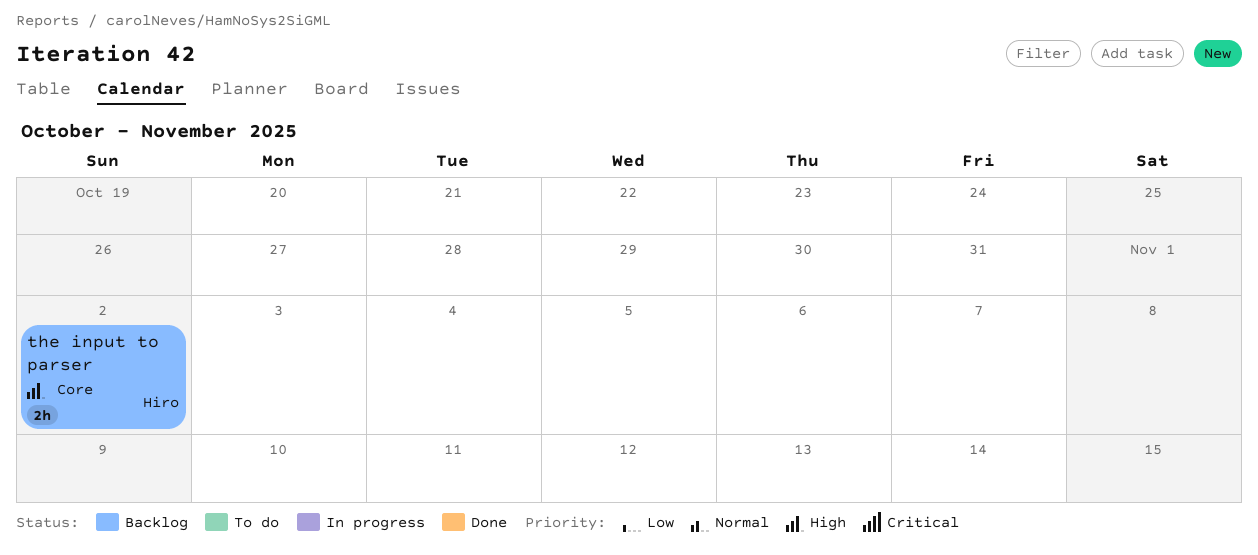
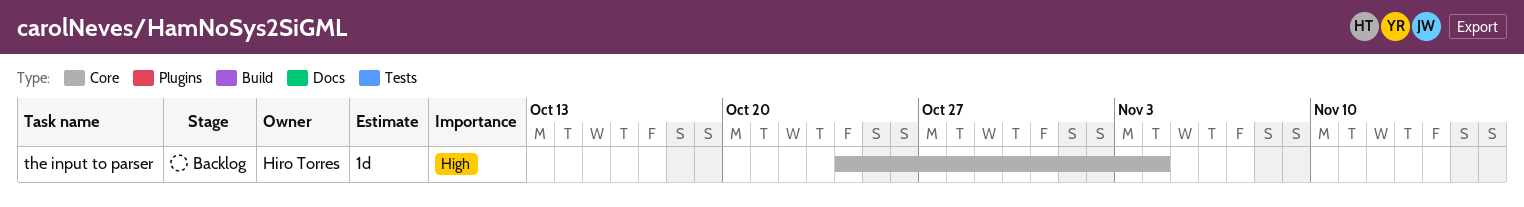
the input to parser, estimate: 2h -> 1d
the input to parser, due: Nov 2 -> Nov 4

